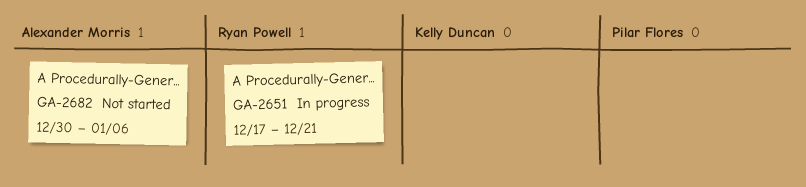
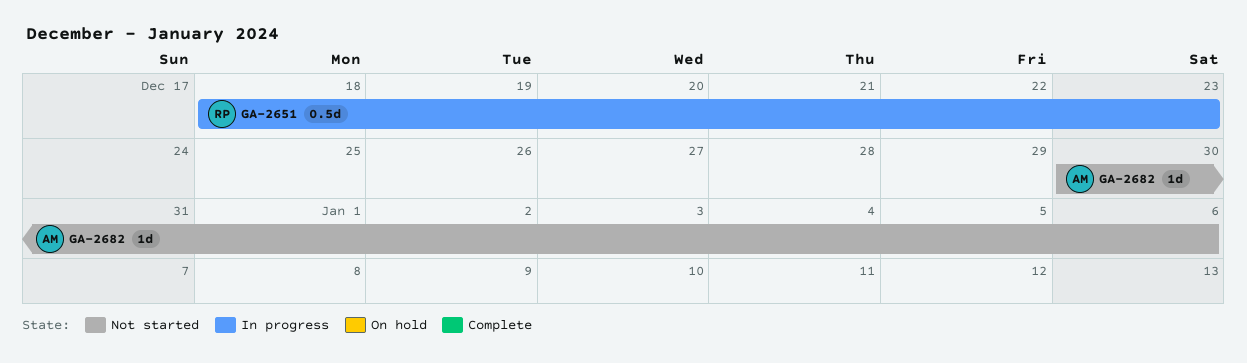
GA-2651, start: Dec 17 -> Dec 18
GA-2651, due: Dec 21 -> Dec 23

